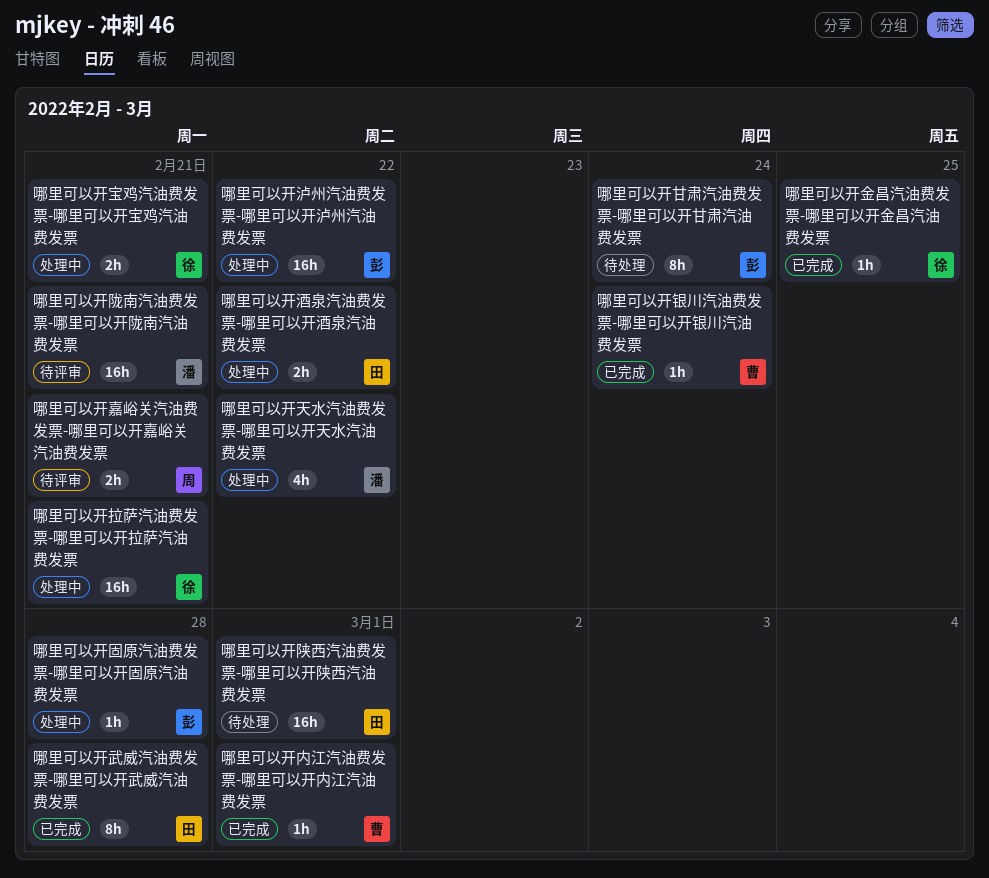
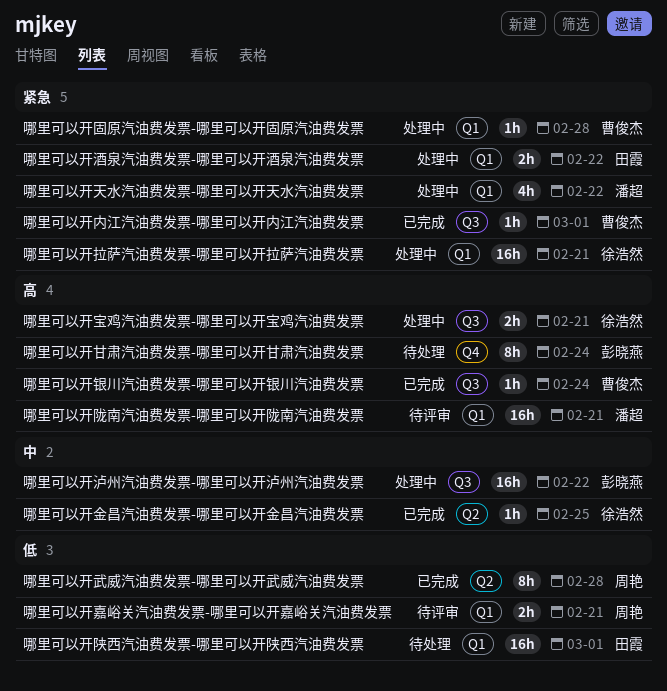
哪里可以开固原汽油费发票-哪里可以开固原汽油费发票, owner: 彭晓燕 -> 曹俊杰
哪里可以开武威汽油费发票-哪里可以开武威汽油费发票, owner: 田霞 -> 周艳

